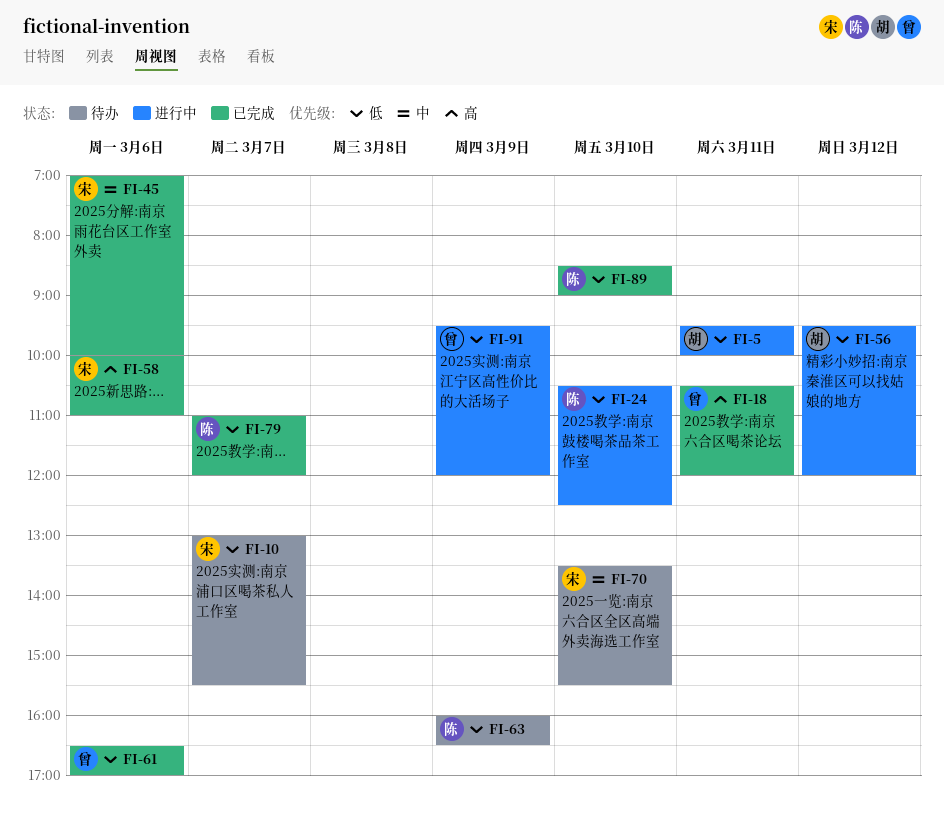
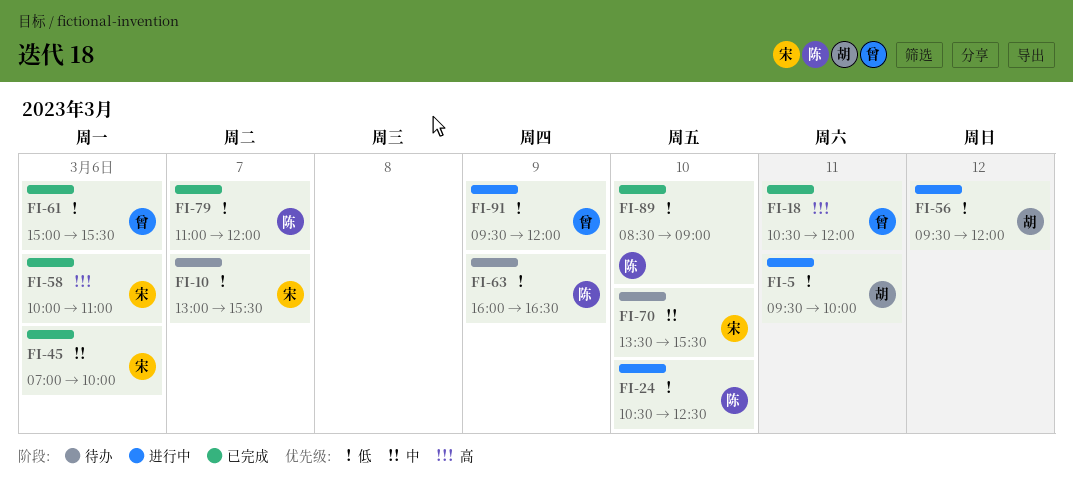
FI-61, begins: 16:30 -> 15:00
FI-61, ends: 17:00 -> 15:30

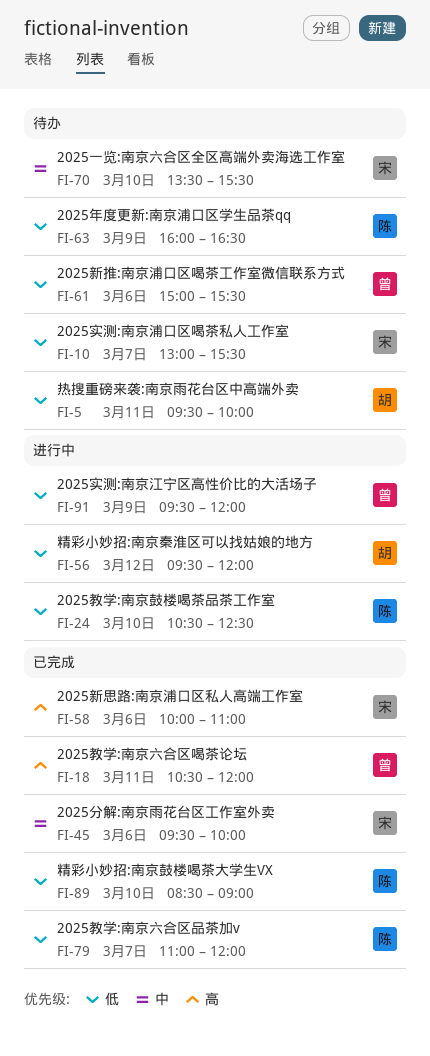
FI-5, status: 进行中 -> 待办
FI-45, begins: 07:00 -> 09:30
FI-61, status: 已完成 -> 待办

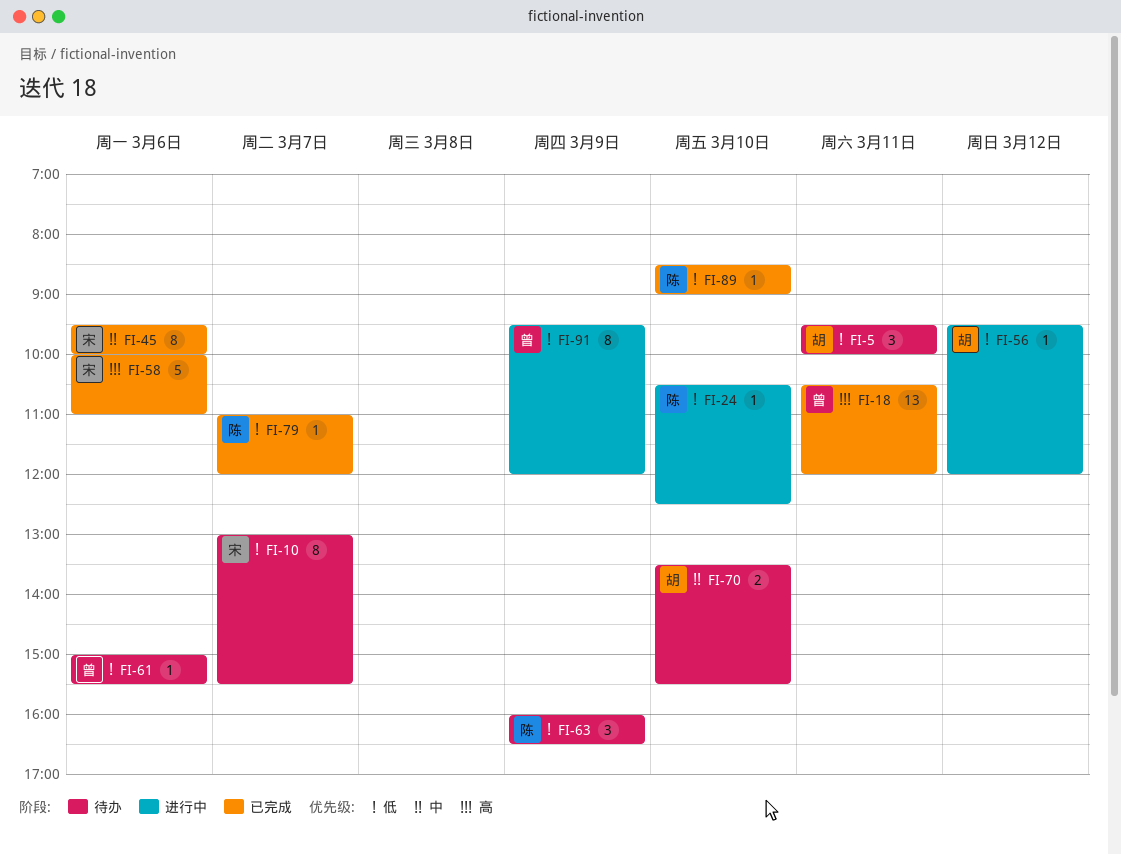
FI-70, owner: 宋 -> 胡

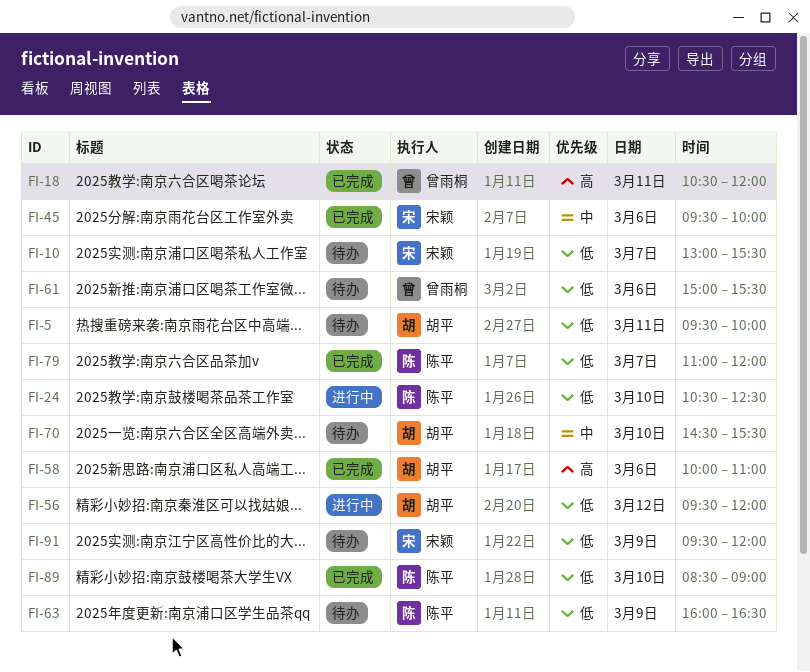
FI-58, owner: 宋颖 -> 胡平
FI-70, begins: 13:30 -> 14:30
FI-91, status: 进行中 -> 待办
FI-91, owner: 曾雨桐 -> 宋颖

